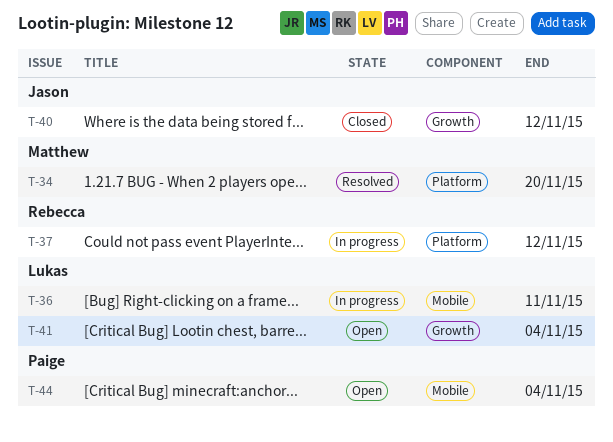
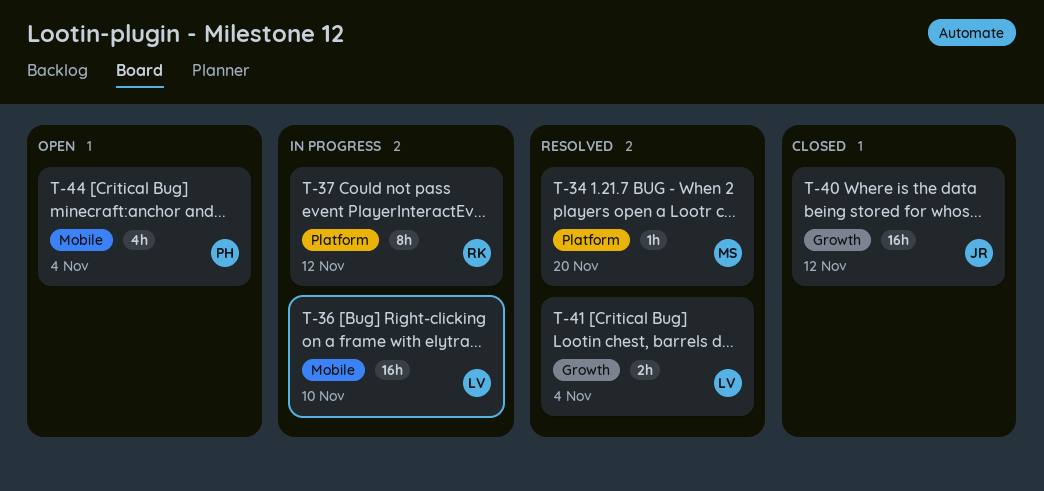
T-36, due: Nov 11 -> Nov 10
T-41, status: Open -> Resolved

